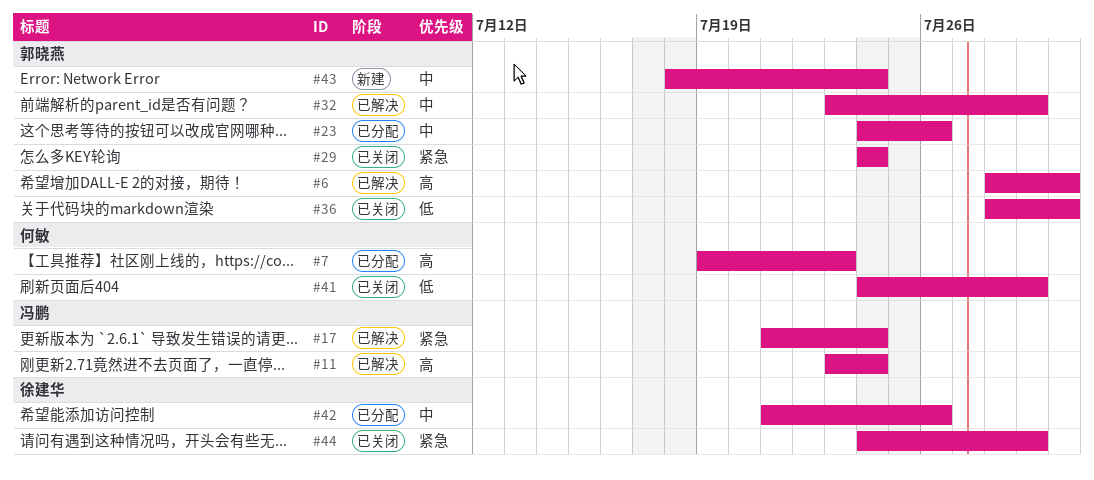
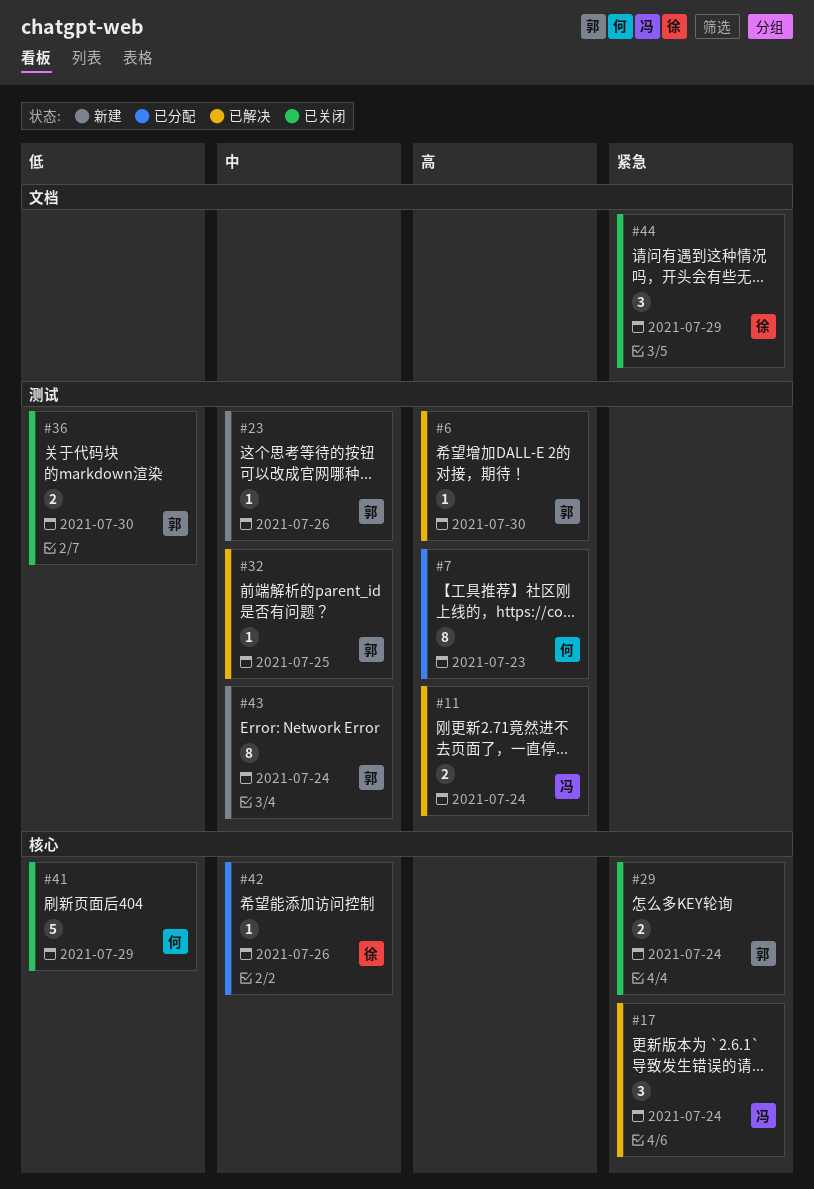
#23, status: 已分配 -> 新建
#32, due: Jul 29 -> Jul 25

